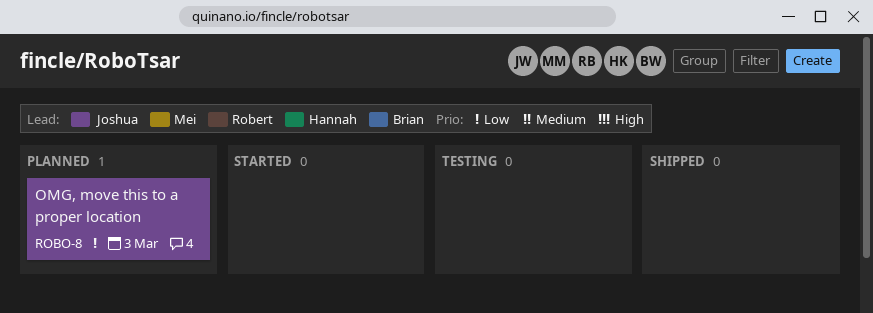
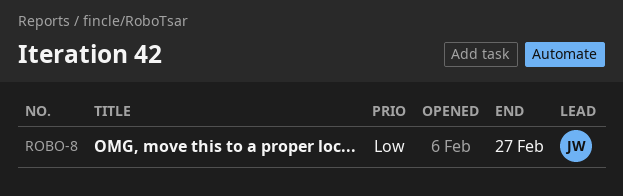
ROBO-8, due: Mar 3 -> Feb 27

